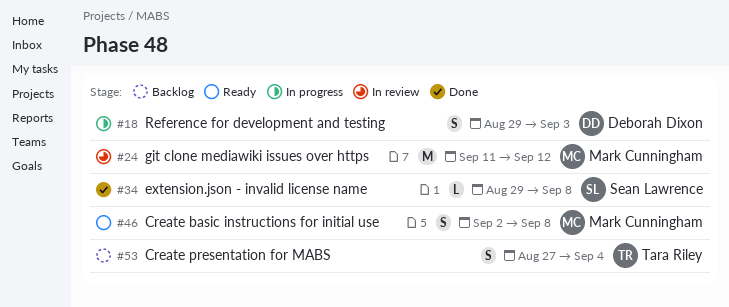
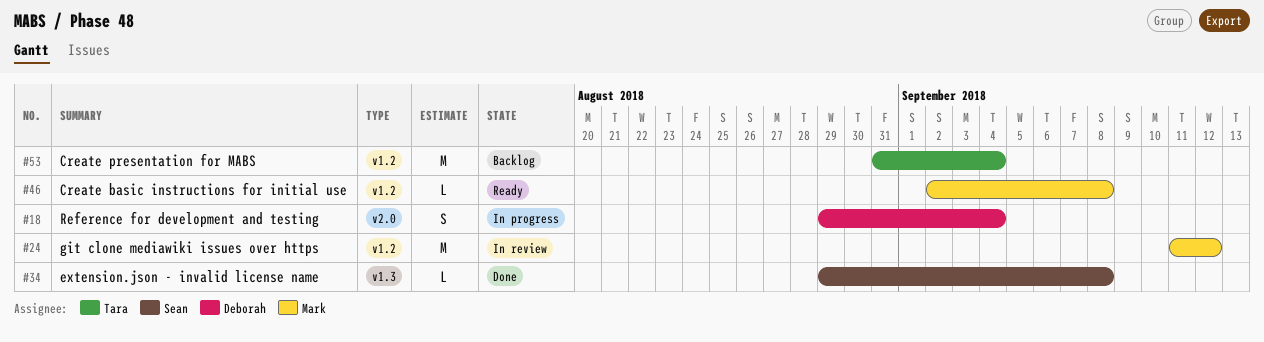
#18, due: Sep 3 -> Sep 4
#46, estimate: S -> L
#53, estimate: S -> M
#53, start: Aug 27 -> Aug 31

